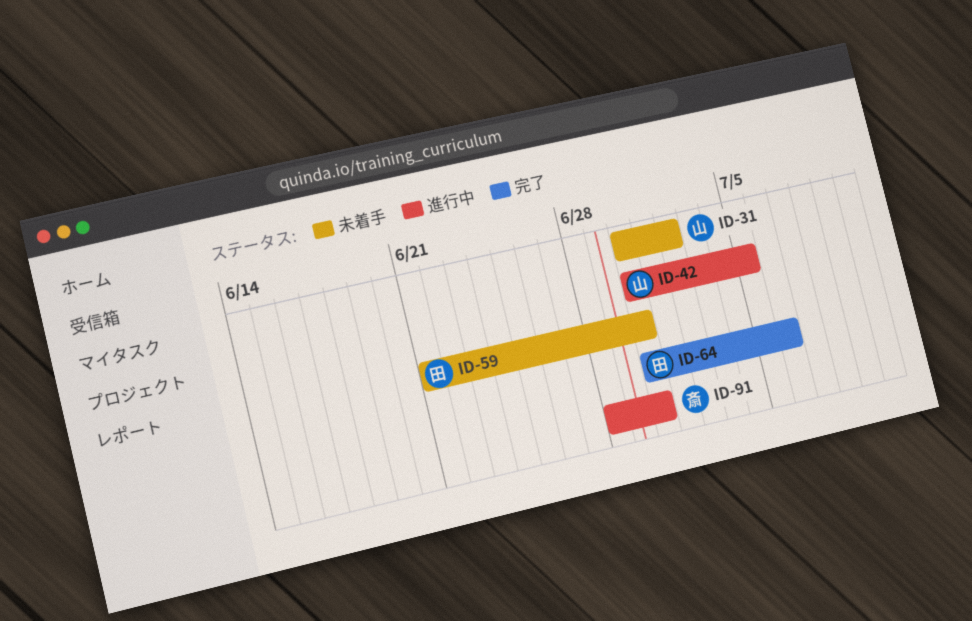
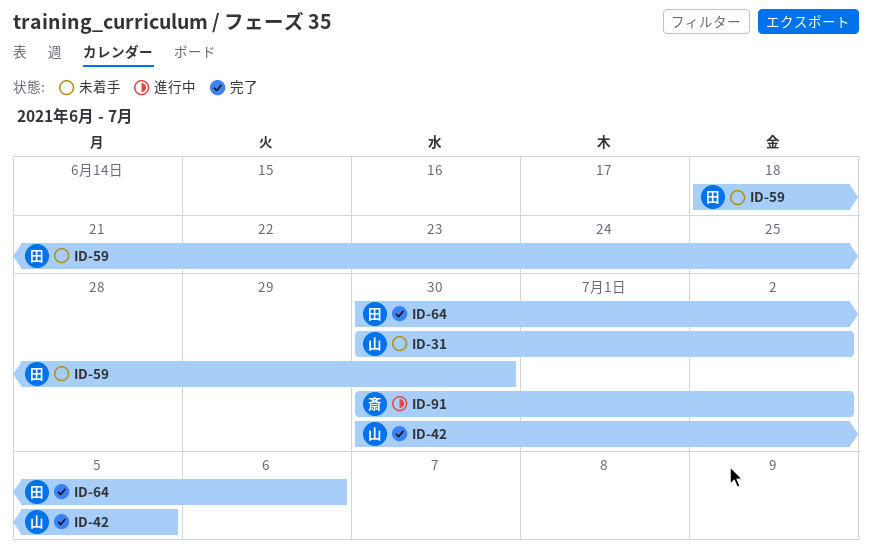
ID-42, status: 進行中 -> 完了
ID-59, start: Jun 21 -> Jun 18
ID-91, start: Jun 28 -> Jun 30
ID-91, due: Jun 30 -> Jul 2

